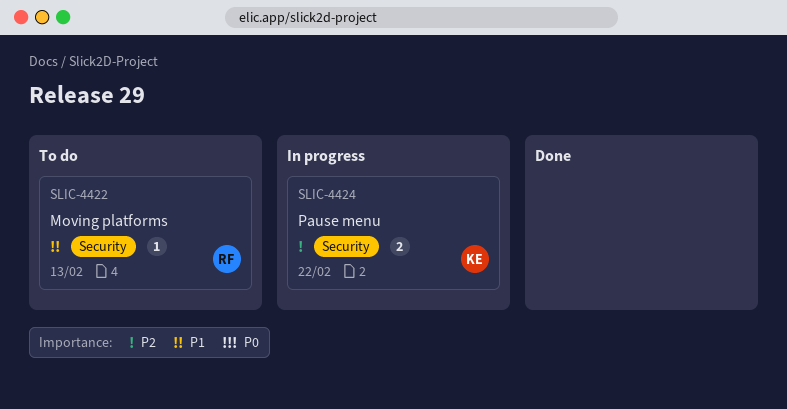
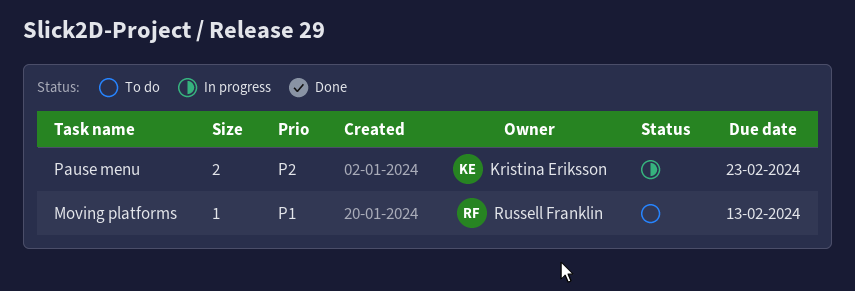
Pause menu, due: Feb 22 -> Feb 23

